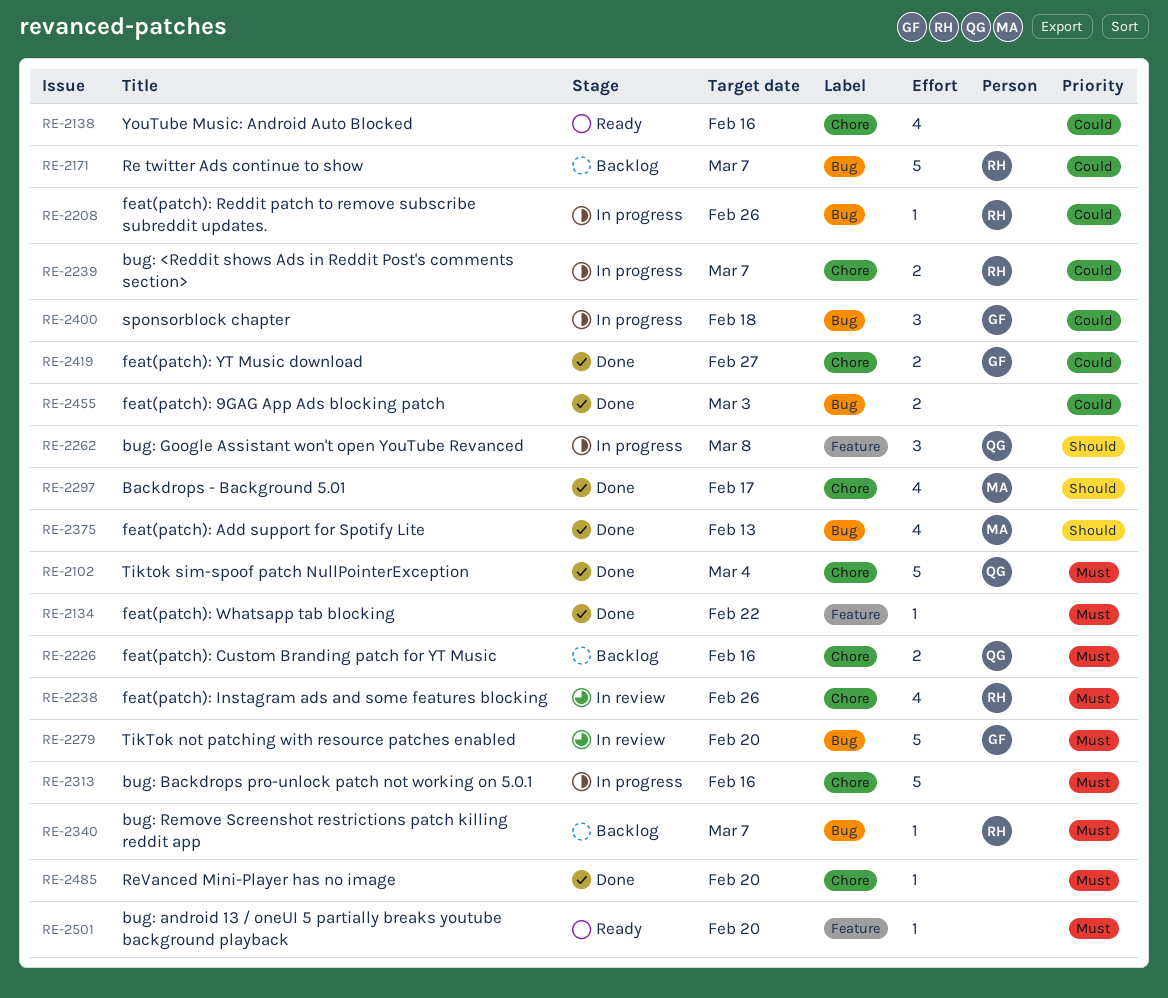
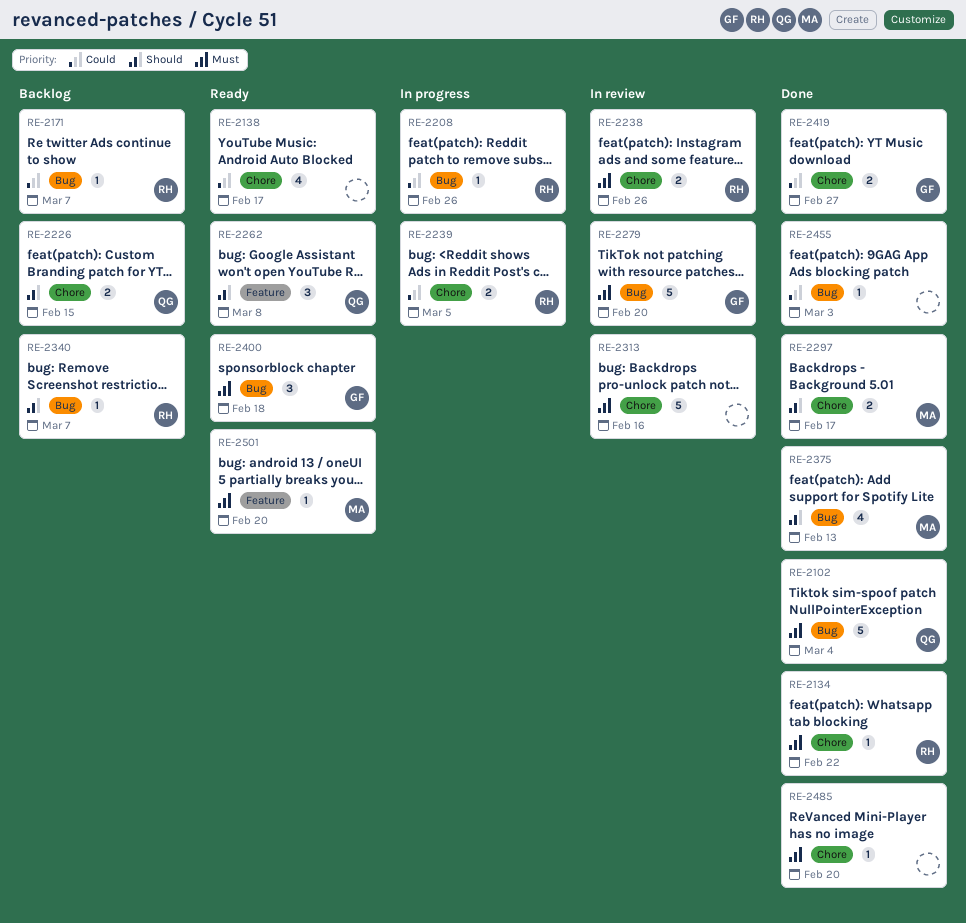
RE-2102, label: Chore -> Bug
RE-2134, owner: none -> RH
RE-2134, label: Feature -> Chore
RE-2138, due: Feb 16 -> Feb 17
RE-2171, estimate: 5 -> 1
RE-2226, priority: Must -> Should
RE-2226, due: Feb 16 -> Feb 15
RE-2238, estimate: 4 -> 2
RE-2239, due: Mar 7 -> Mar 5
RE-2262, status: In progress -> Ready
RE-2297, estimate: 4 -> 2
RE-2313, status: In progress -> In review
RE-2340, priority: Must -> Should
RE-2400, status: In progress -> Ready
RE-2400, priority: Could -> Must
RE-2455, estimate: 2 -> 1
RE-2501, owner: none -> MA

